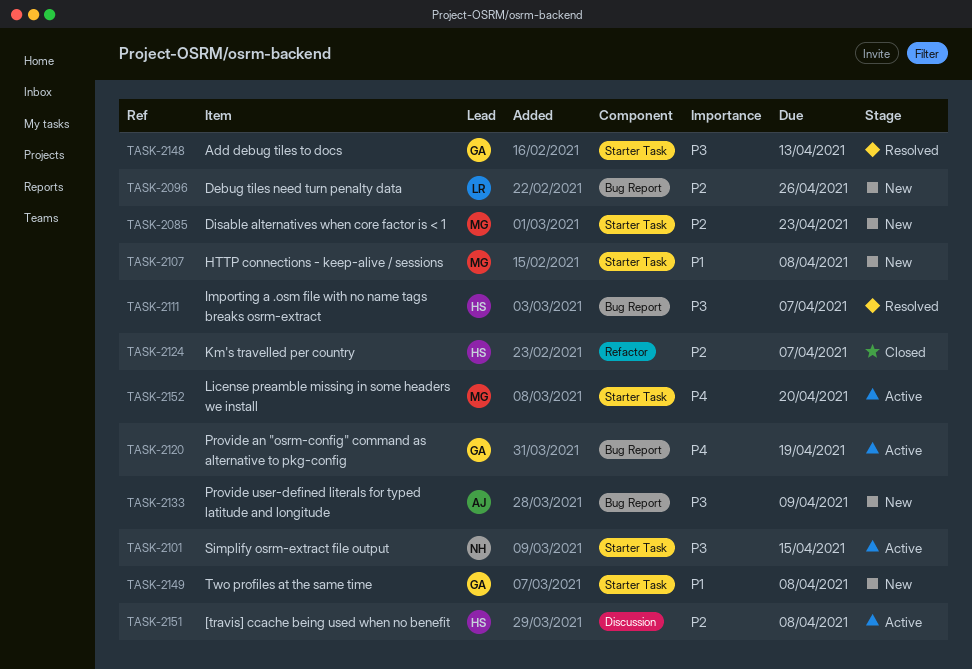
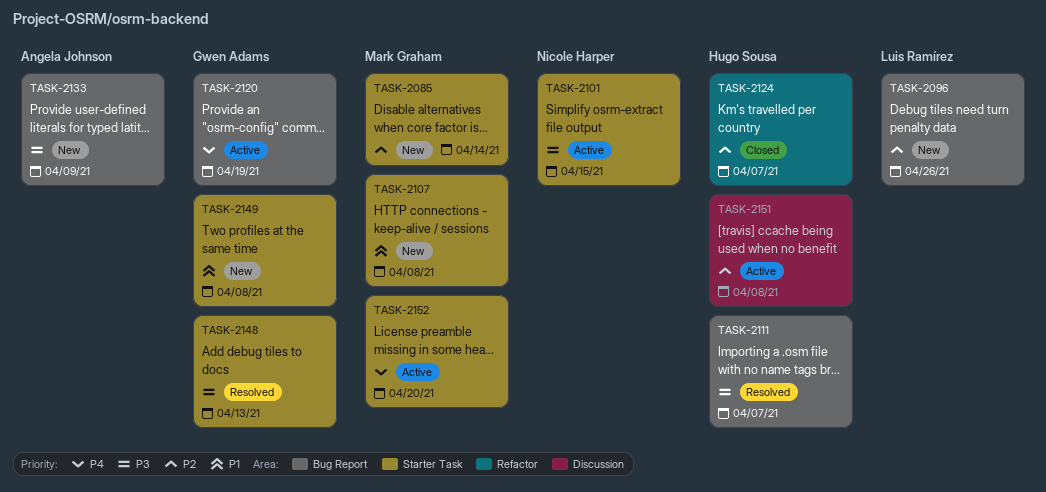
TASK-2085, due: Apr 23 -> Apr 14

